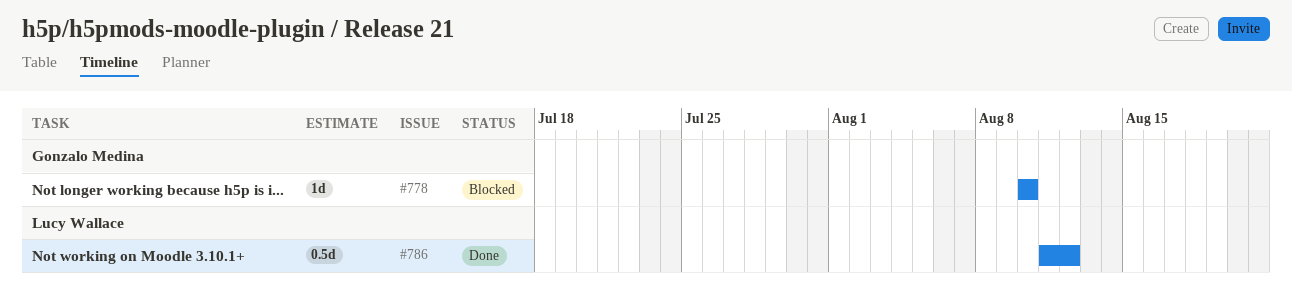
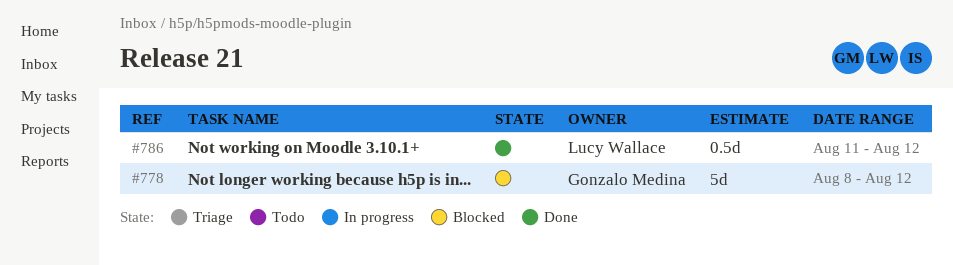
#778, estimate: 1d -> 5d
#778, start: Aug 10 -> Aug 8
#778, due: Aug 10 -> Aug 12

